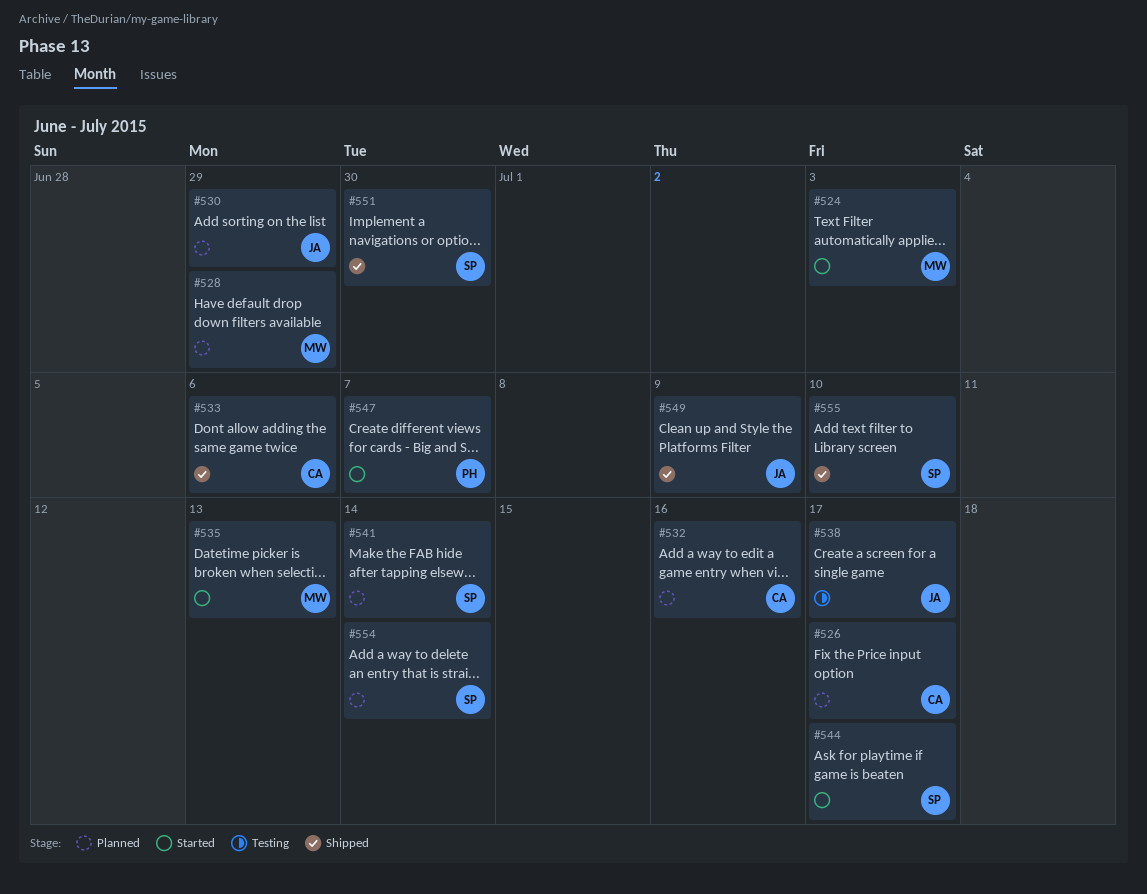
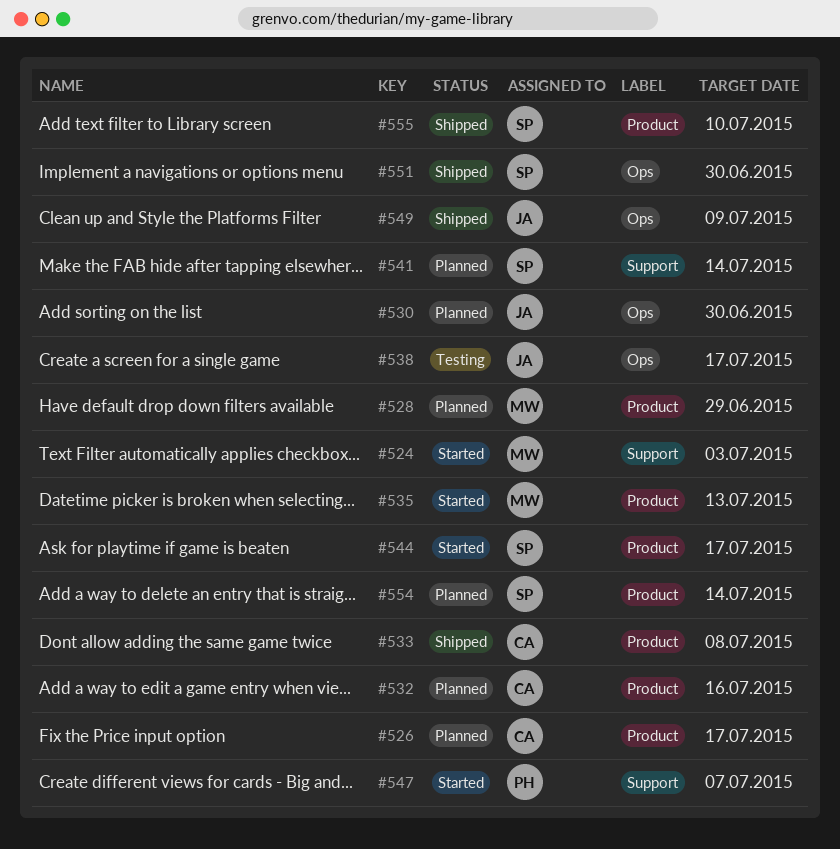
#530, due: Jun 29 -> Jun 30
#533, due: Jul 6 -> Jul 8

